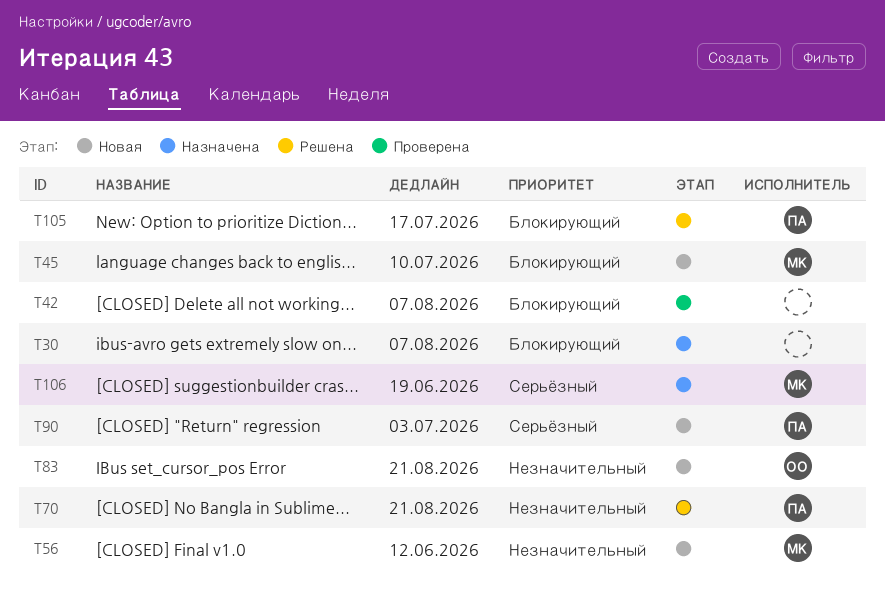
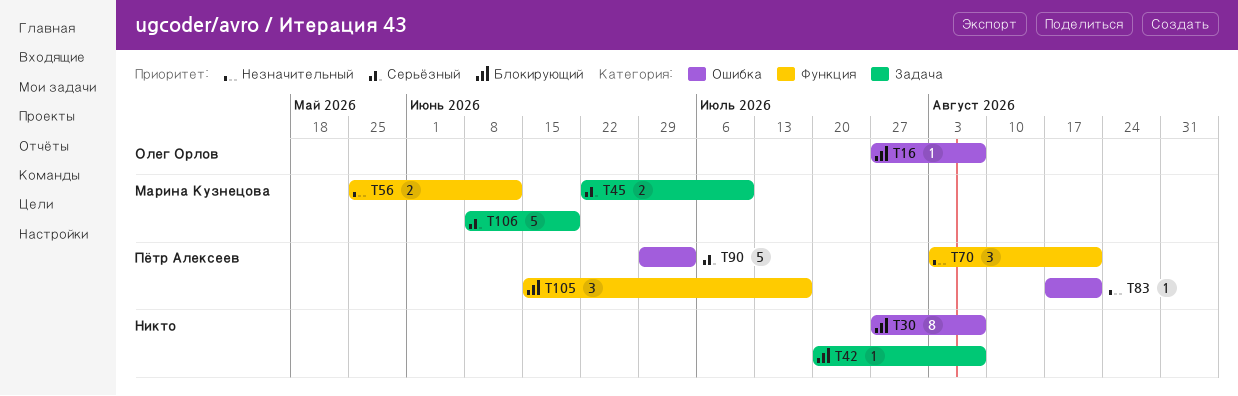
T16: none -> present
T45, priority: Блокирующий -> Серьёзный
T83, owner: Олег Орлов -> Пётр Алексеев

